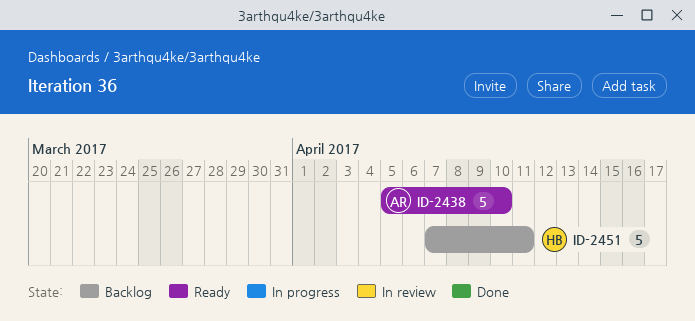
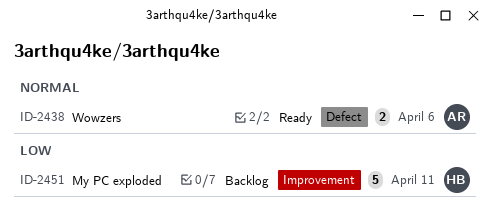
ID-2438, estimate: 5 -> 2
ID-2438, due: Apr 10 -> Apr 6

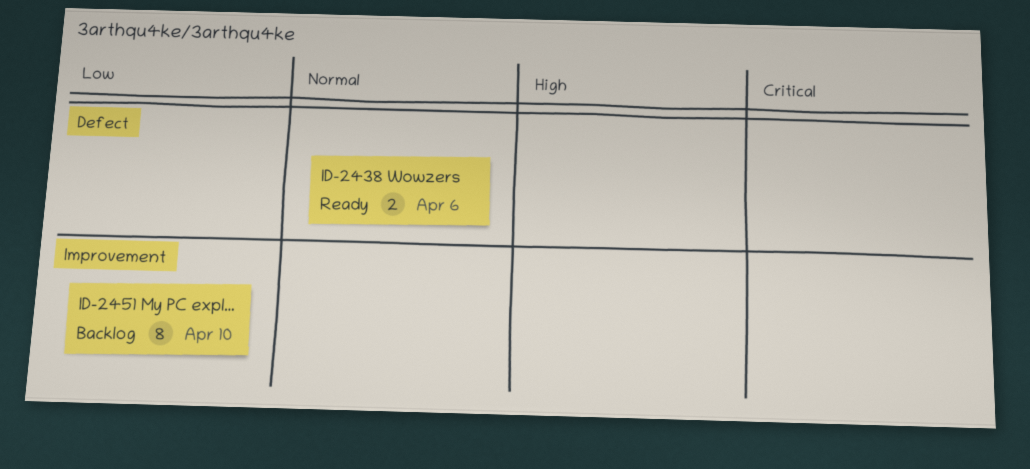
ID-2451, estimate: 5 -> 8
ID-2451, due: Apr 11 -> Apr 10

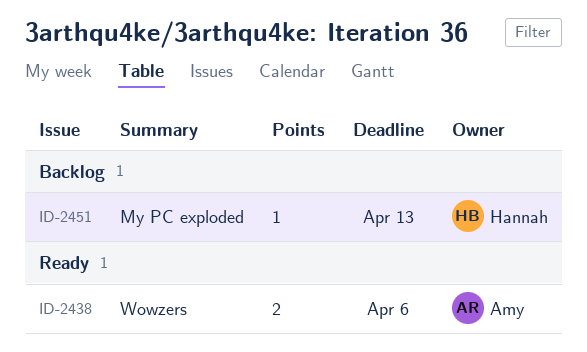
ID-2451, estimate: 8 -> 1
ID-2451, due: Apr 10 -> Apr 13

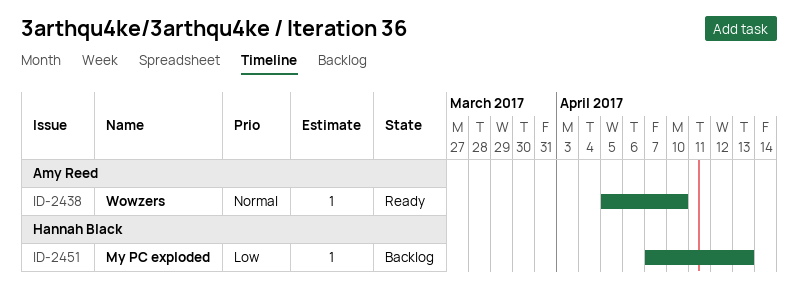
ID-2438, estimate: 2 -> 1
ID-2438, due: Apr 6 -> Apr 10

